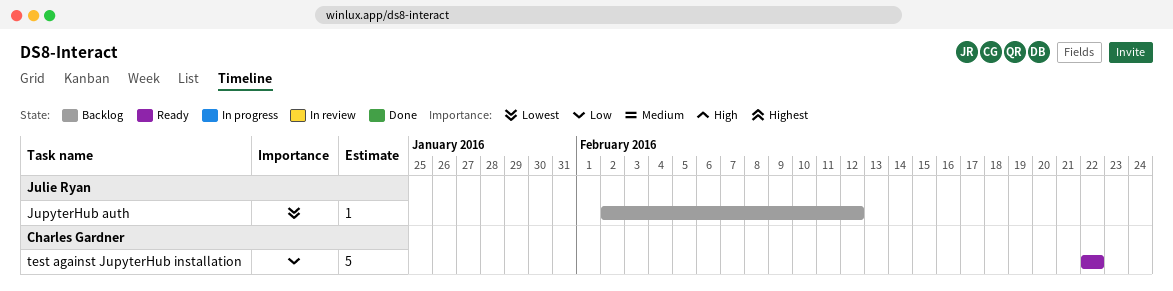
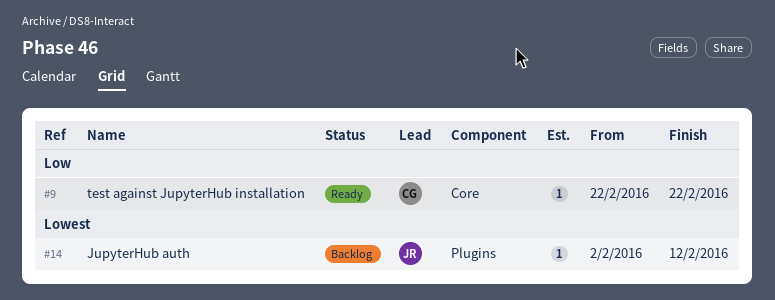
test against JupyterHub installation, estimate: 5 -> 1

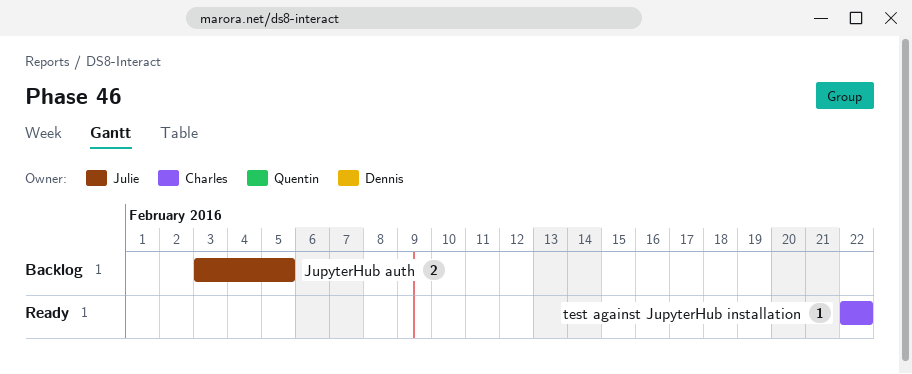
JupyterHub auth, estimate: 1 -> 2
JupyterHub auth, start: Feb 2 -> Feb 3
JupyterHub auth, due: Feb 12 -> Feb 5

